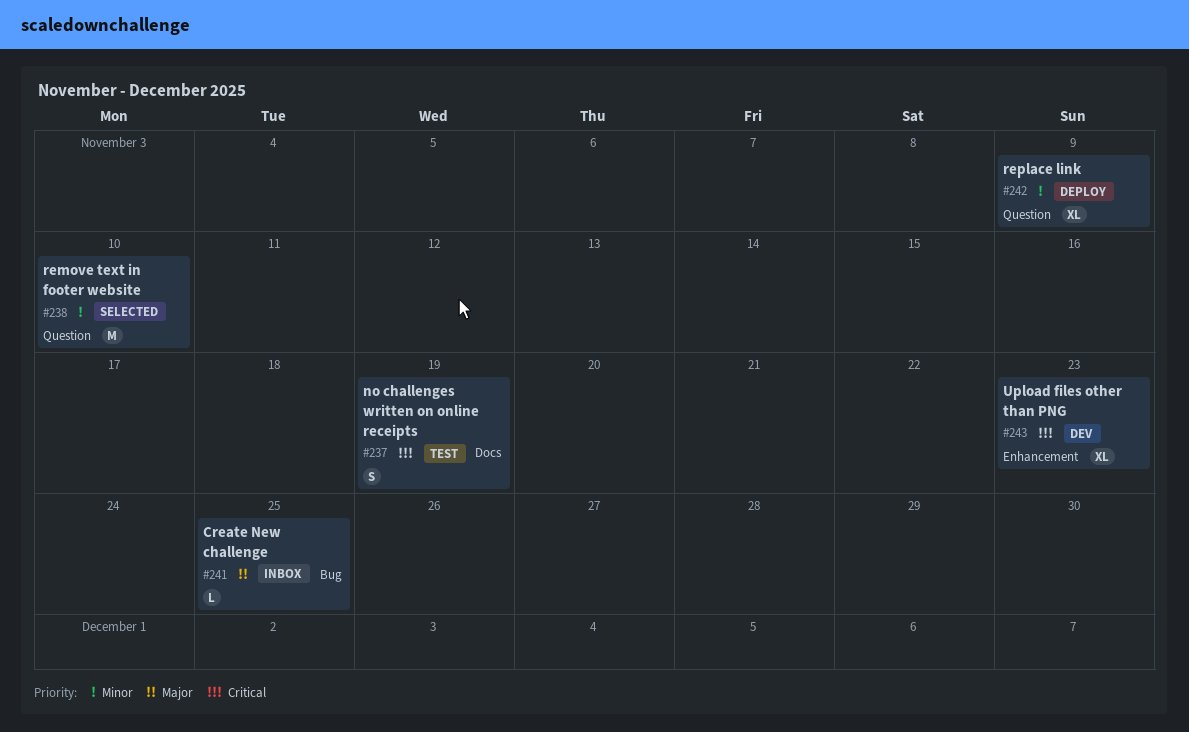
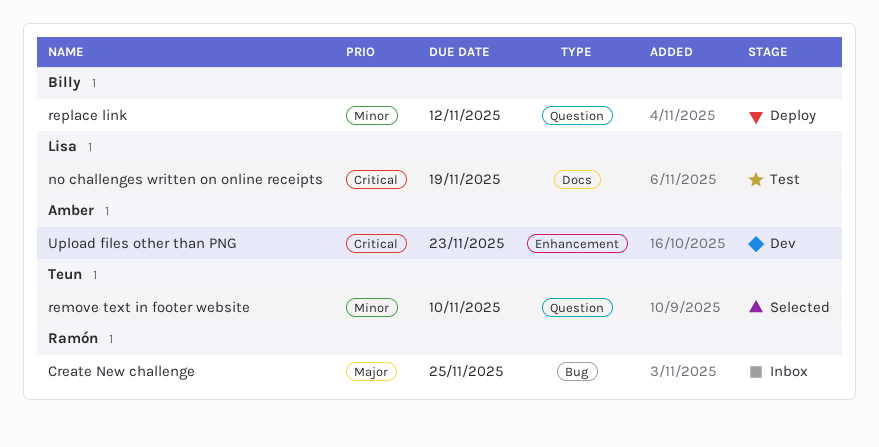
replace link, due: Nov 9 -> Nov 12

